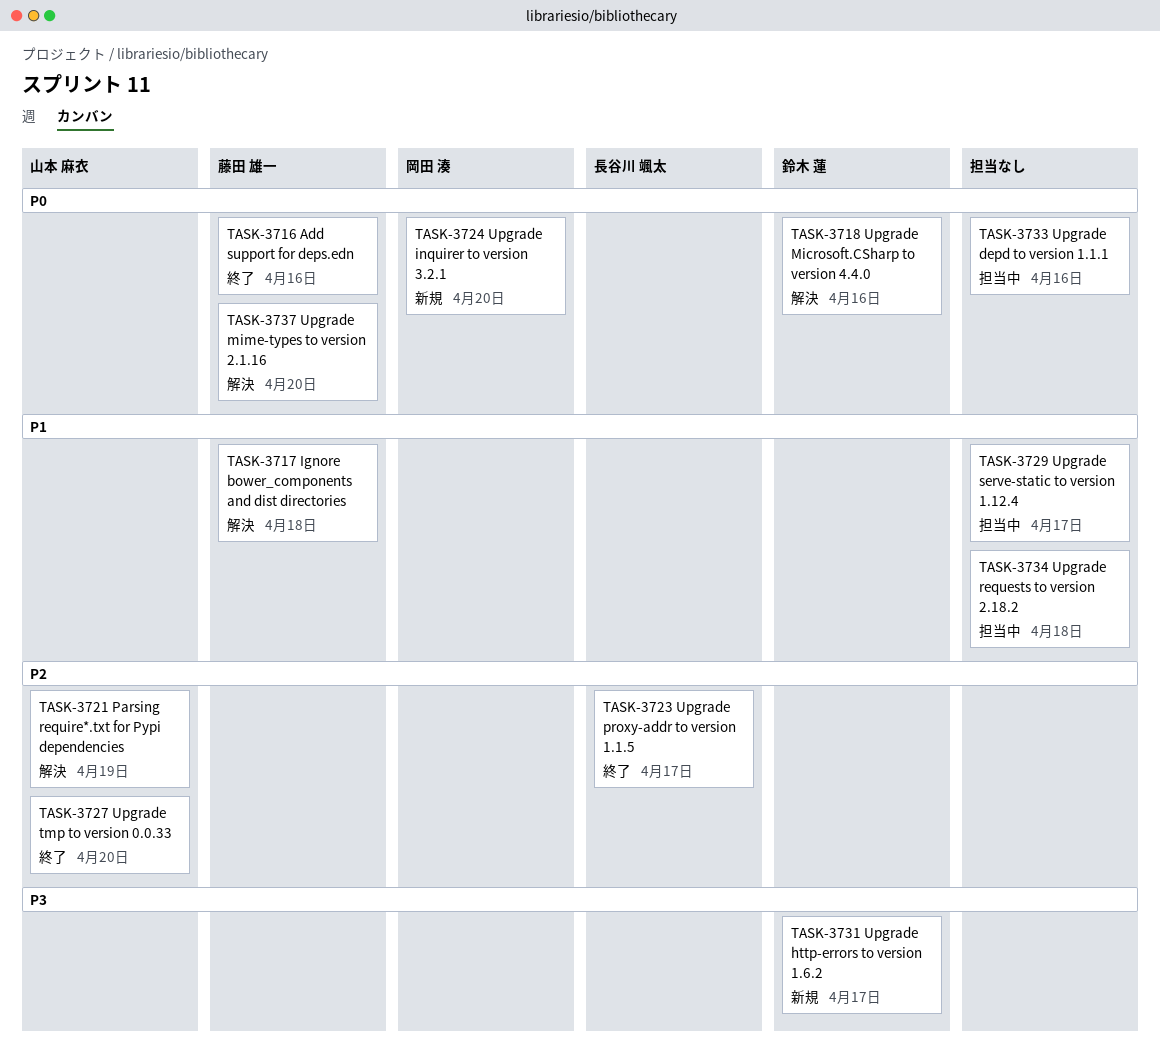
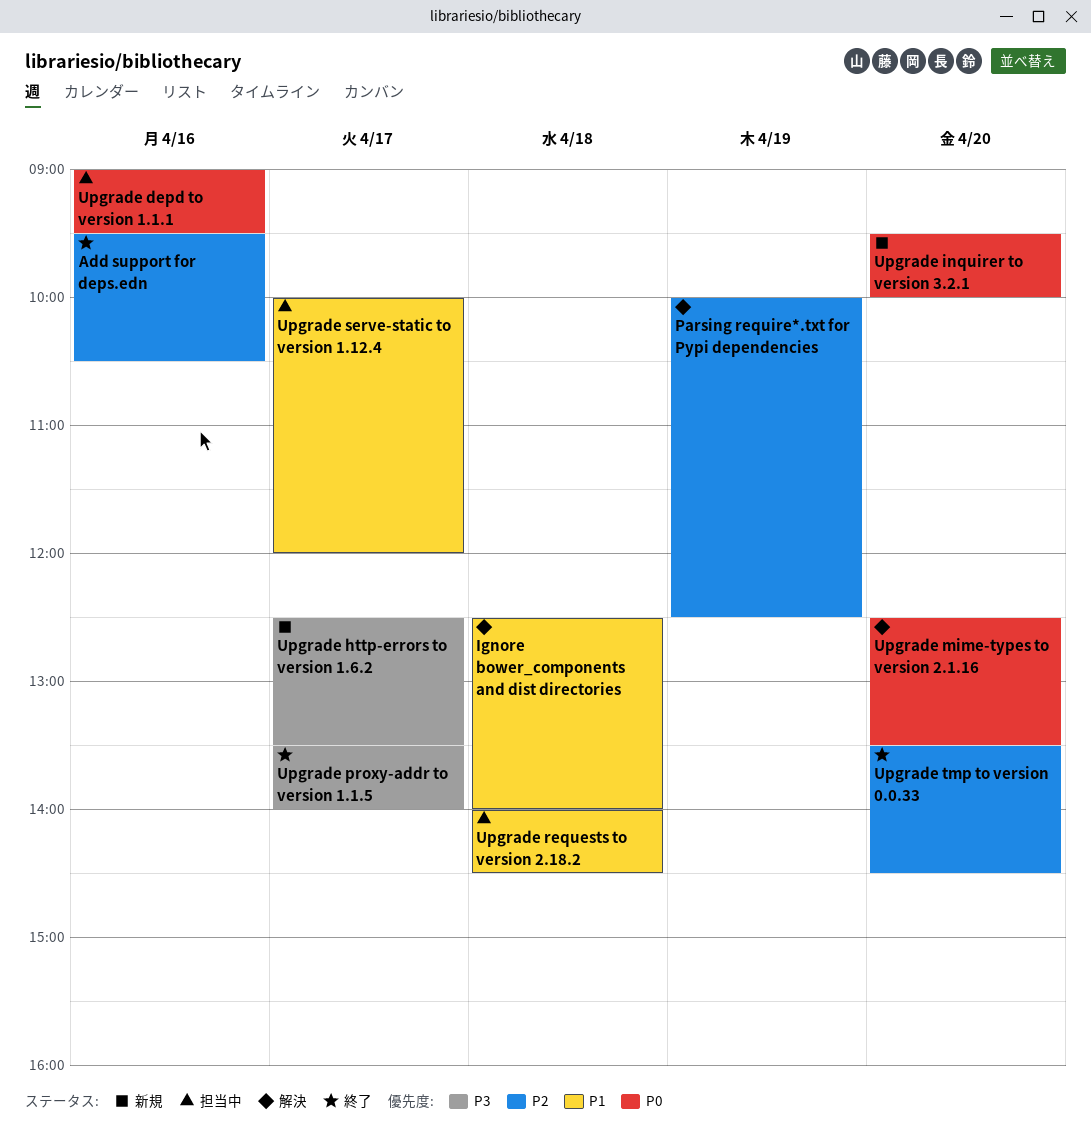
Add support for deps.edn, priority: P0 -> P2
Upgrade Microsoft.CSharp to version 4.4.0: present -> none
Upgrade proxy-addr to version 1.1.5, priority: P2 -> P3

